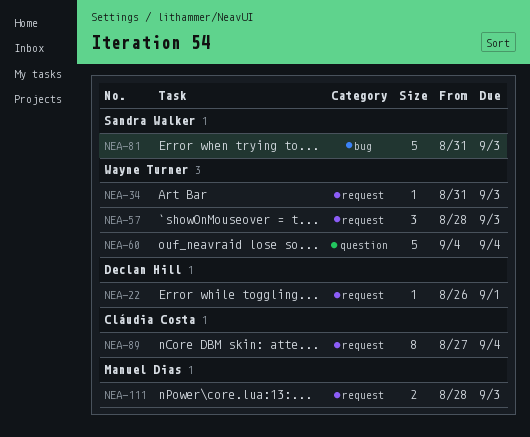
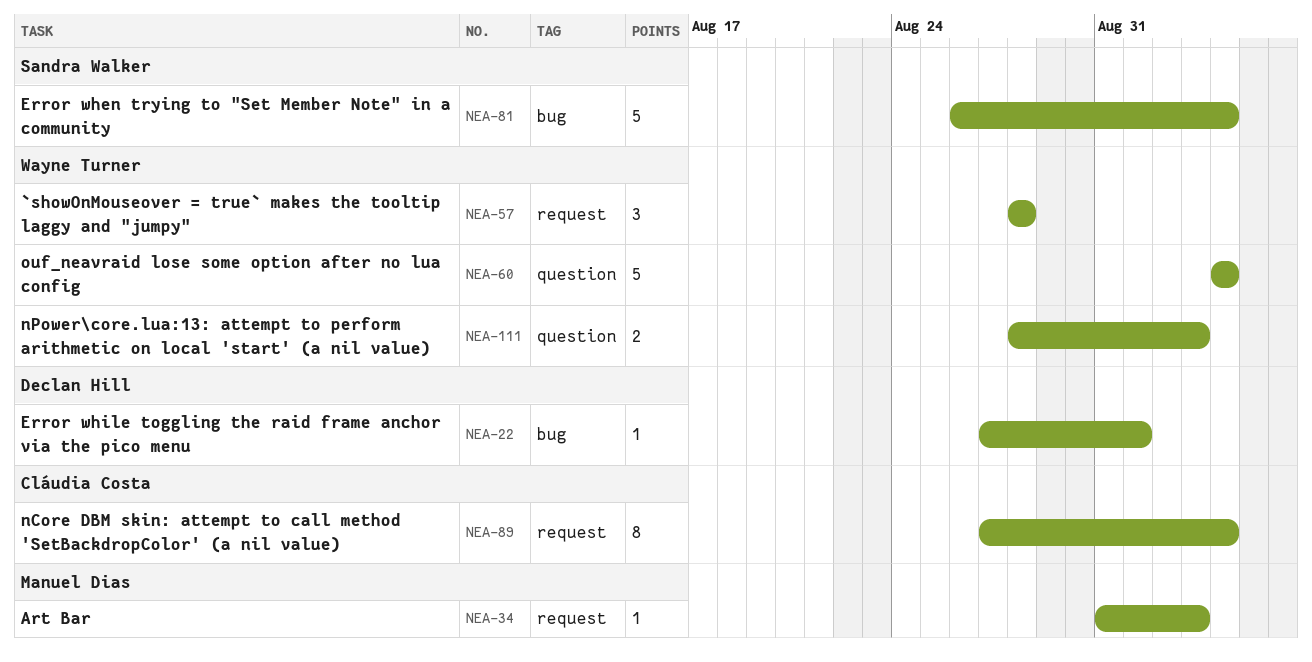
NEA-22, label: request -> bug
NEA-22, start: Aug 26 -> Aug 27
NEA-34, owner: Wayne Turner -> Manuel Dias
NEA-57, due: Sep 3 -> Aug 28
NEA-81, start: Aug 31 -> Aug 26
NEA-81, due: Sep 3 -> Sep 4
NEA-111, owner: Manuel Dias -> Wayne Turner
NEA-111, label: request -> question

